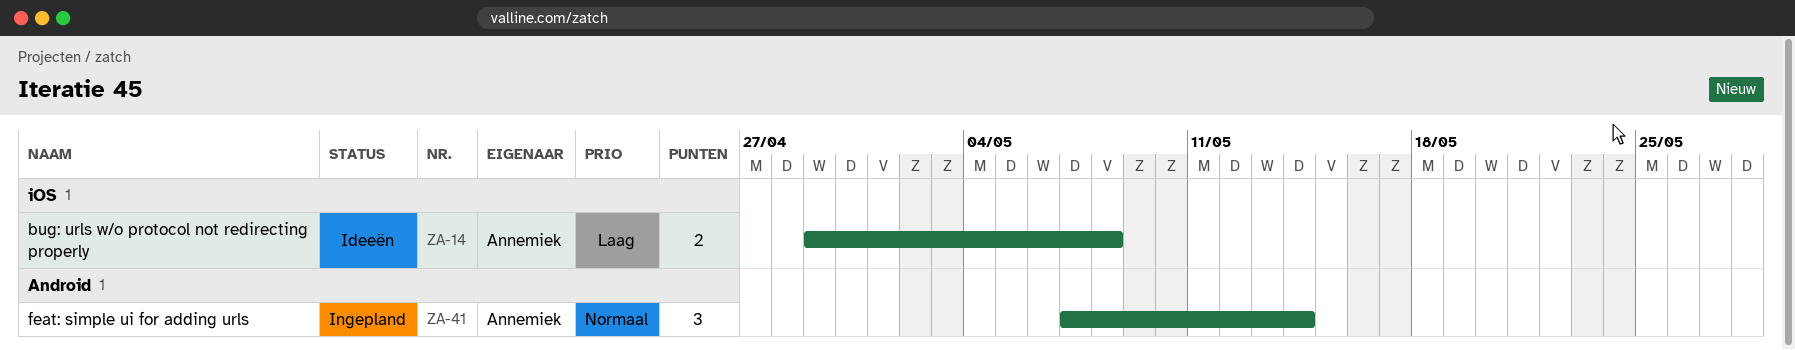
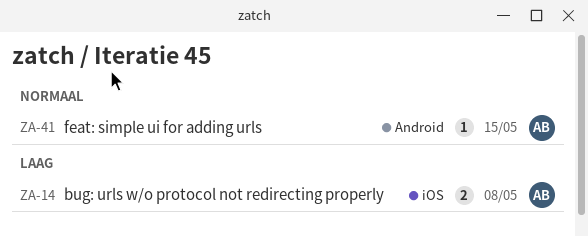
ZA-41, estimate: 3 -> 1
ZA-41, due: May 14 -> May 15

